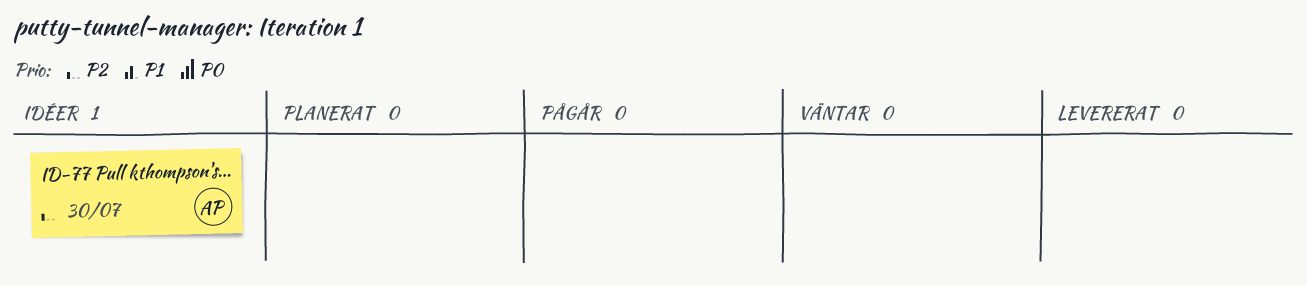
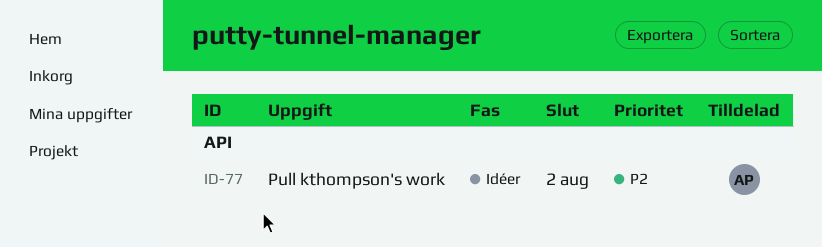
ID-77, due: Jul 30 -> Aug 2

